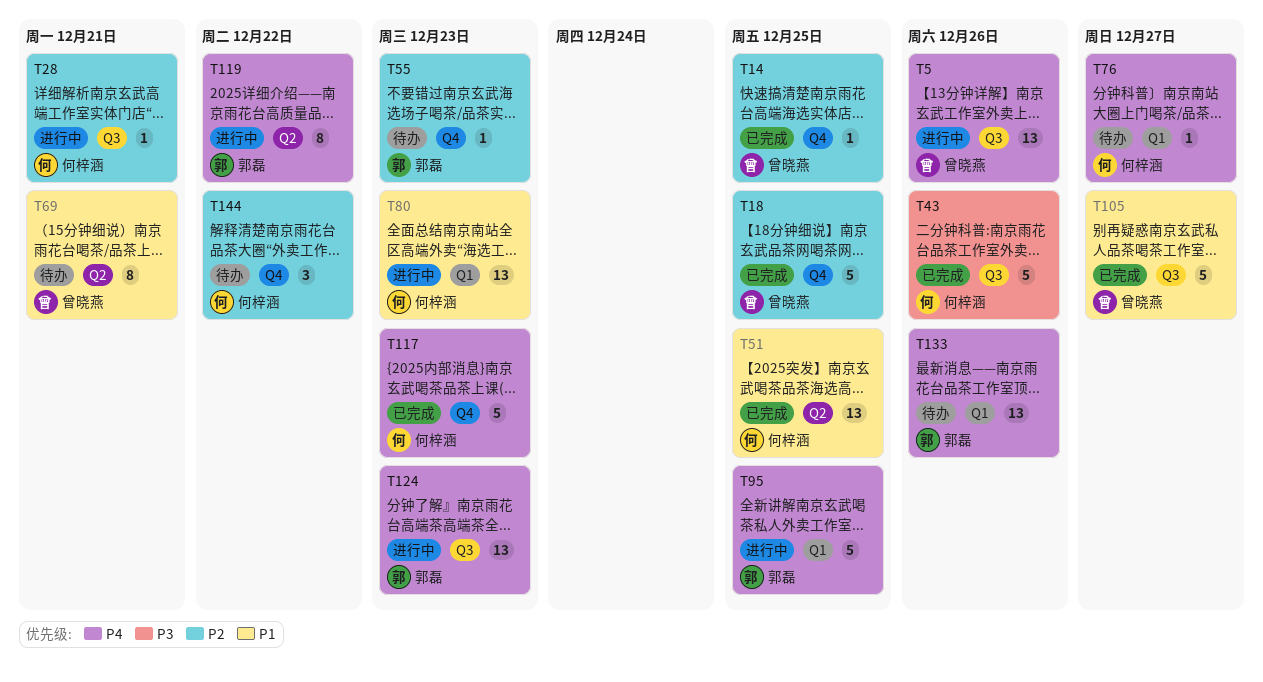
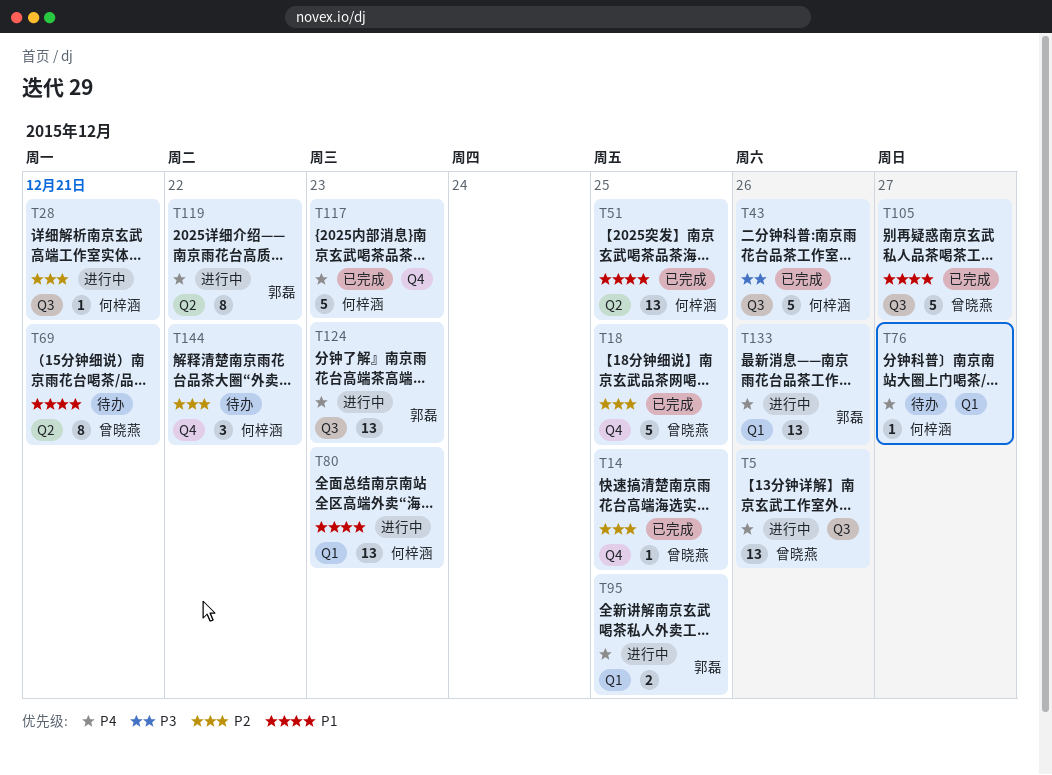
T55: present -> none
T95, estimate: 5 -> 2
T133, status: 待办 -> 进行中

